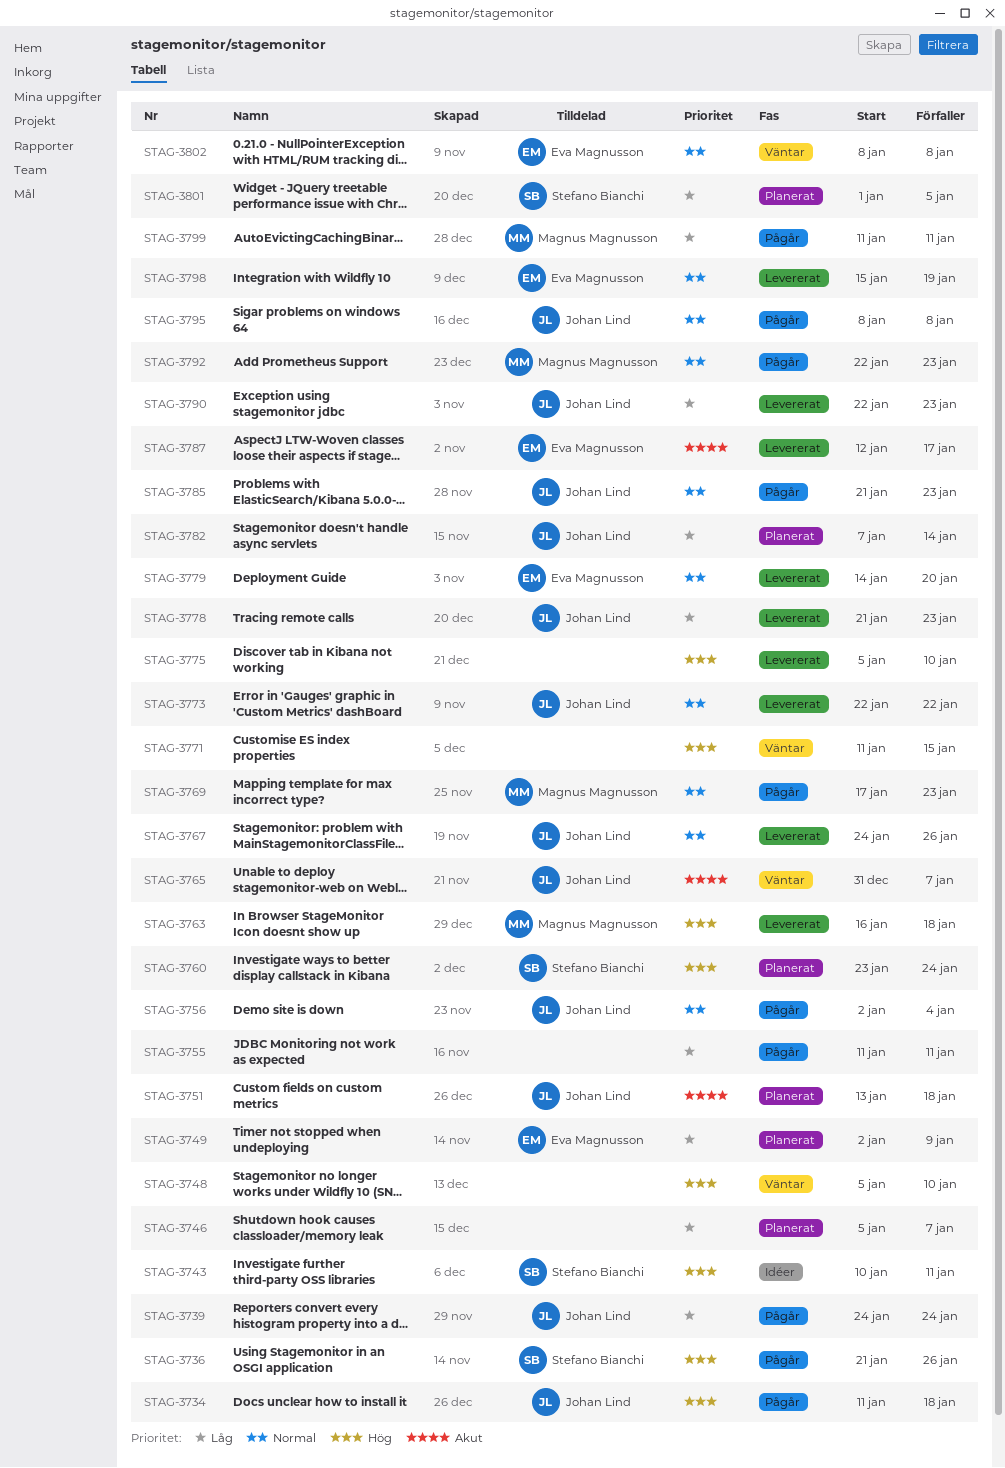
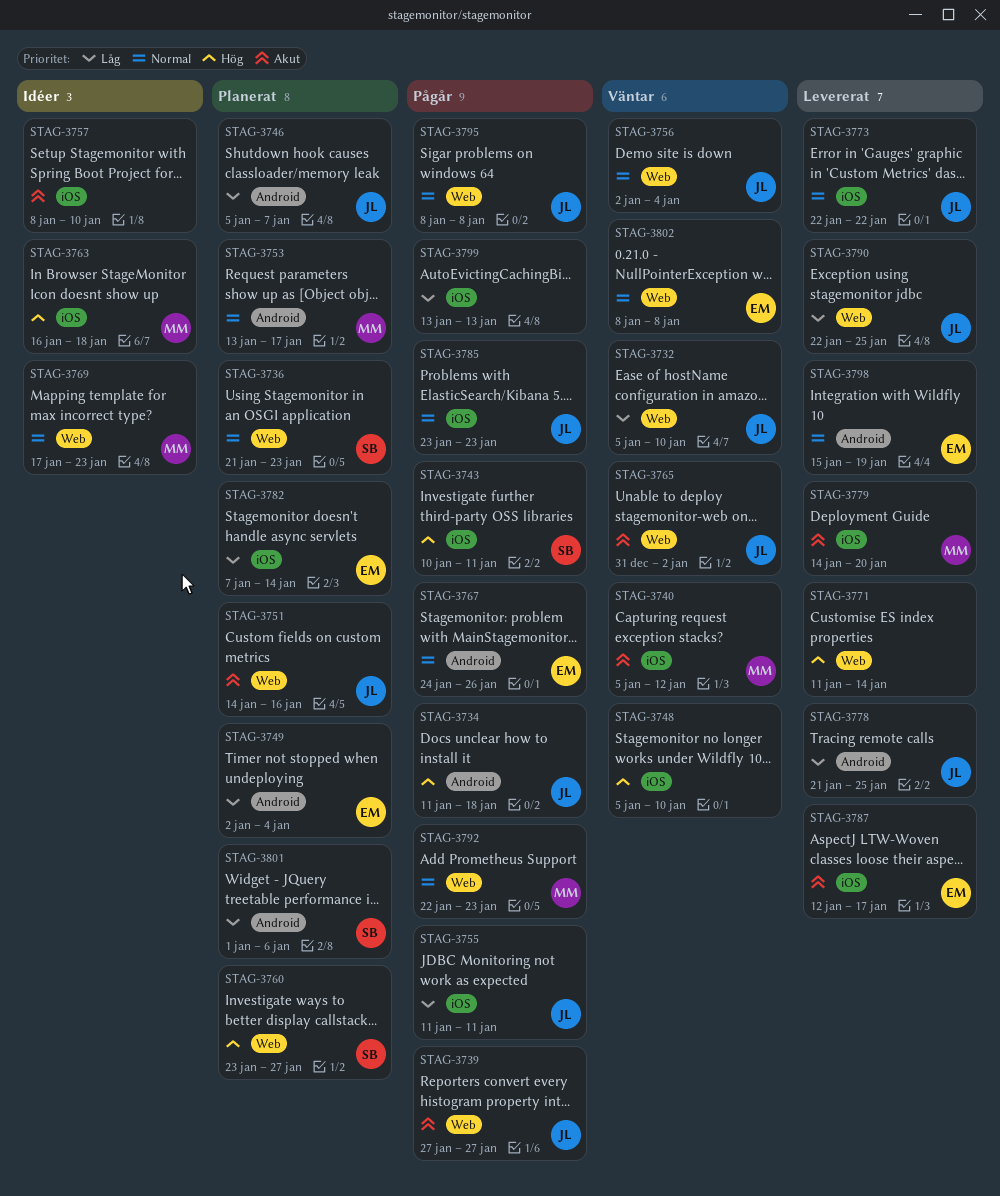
STAG-3732: none -> present
STAG-3736, status: Pågår -> Planerat
STAG-3736, priority: Hög -> Normal
STAG-3736, due: Jan 26 -> Jan 23
STAG-3739, priority: Låg -> Akut
STAG-3739, start: Jan 24 -> Jan 27
STAG-3739, due: Jan 24 -> Jan 27
STAG-3740: none -> present
STAG-3743, status: Idéer -> Pågår
STAG-3746, owner: none -> Johan Lind
STAG-3749, due: Jan 9 -> Jan 4
STAG-3751, start: Jan 13 -> Jan 14
STAG-3751, due: Jan 18 -> Jan 16
STAG-3753: none -> present
STAG-3755, owner: none -> Johan Lind
STAG-3756, status: Pågår -> Väntar
STAG-3757: none -> present
STAG-3760, due: Jan 24 -> Jan 27
STAG-3763, status: Levererat -> Idéer
STAG-3765, due: Jan 7 -> Jan 2
STAG-3767, status: Levererat -> Pågår
STAG-3767, owner: Johan Lind -> Eva Magnusson
STAG-3769, status: Pågår -> Idéer
STAG-3771, status: Väntar -> Levererat
STAG-3771, due: Jan 15 -> Jan 14
STAG-3775: present -> none
STAG-3778, due: Jan 23 -> Jan 25
STAG-3779, owner: Eva Magnusson -> Magnus Magnusson
STAG-3779, priority: Normal -> Akut
STAG-3782, owner: Johan Lind -> Eva Magnusson
STAG-3785, start: Jan 21 -> Jan 23
STAG-3790, due: Jan 23 -> Jan 25
STAG-3799, owner: Magnus Magnusson -> none
STAG-3799, start: Jan 11 -> Jan 13
STAG-3799, due: Jan 11 -> Jan 13
STAG-3801, due: Jan 5 -> Jan 6

